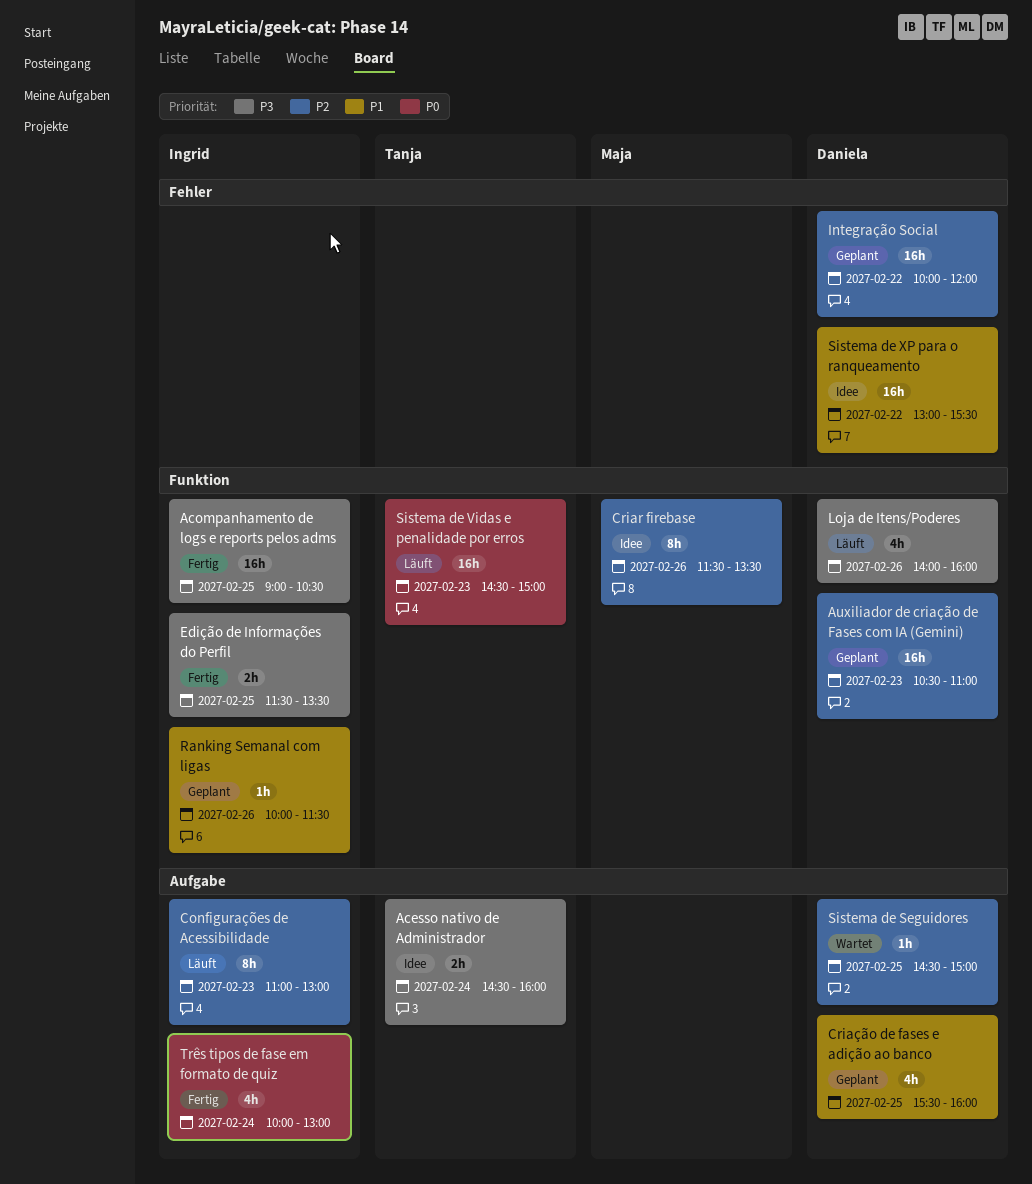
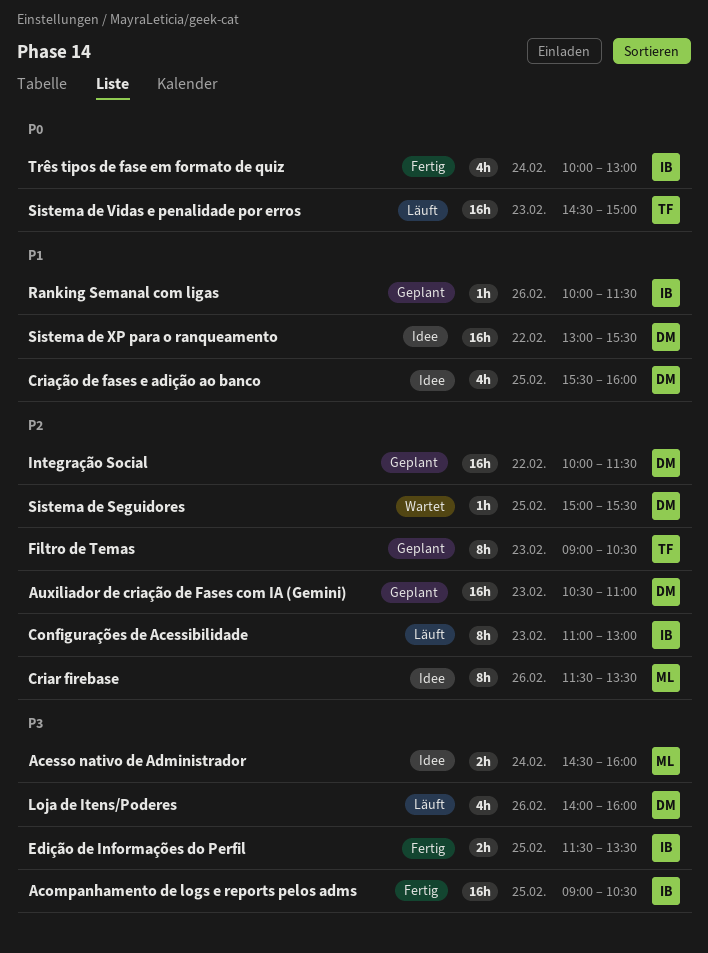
Acesso nativo de Administrador, owner: Tanja -> Maja
Criação de fases e adição ao banco, status: Geplant -> Idee
Filtro de Temas: none -> present
Integração Social, ends: 12:00 -> 11:30
Sistema de Seguidores, begins: 14:30 -> 15:00
Sistema de Seguidores, ends: 15:00 -> 15:30

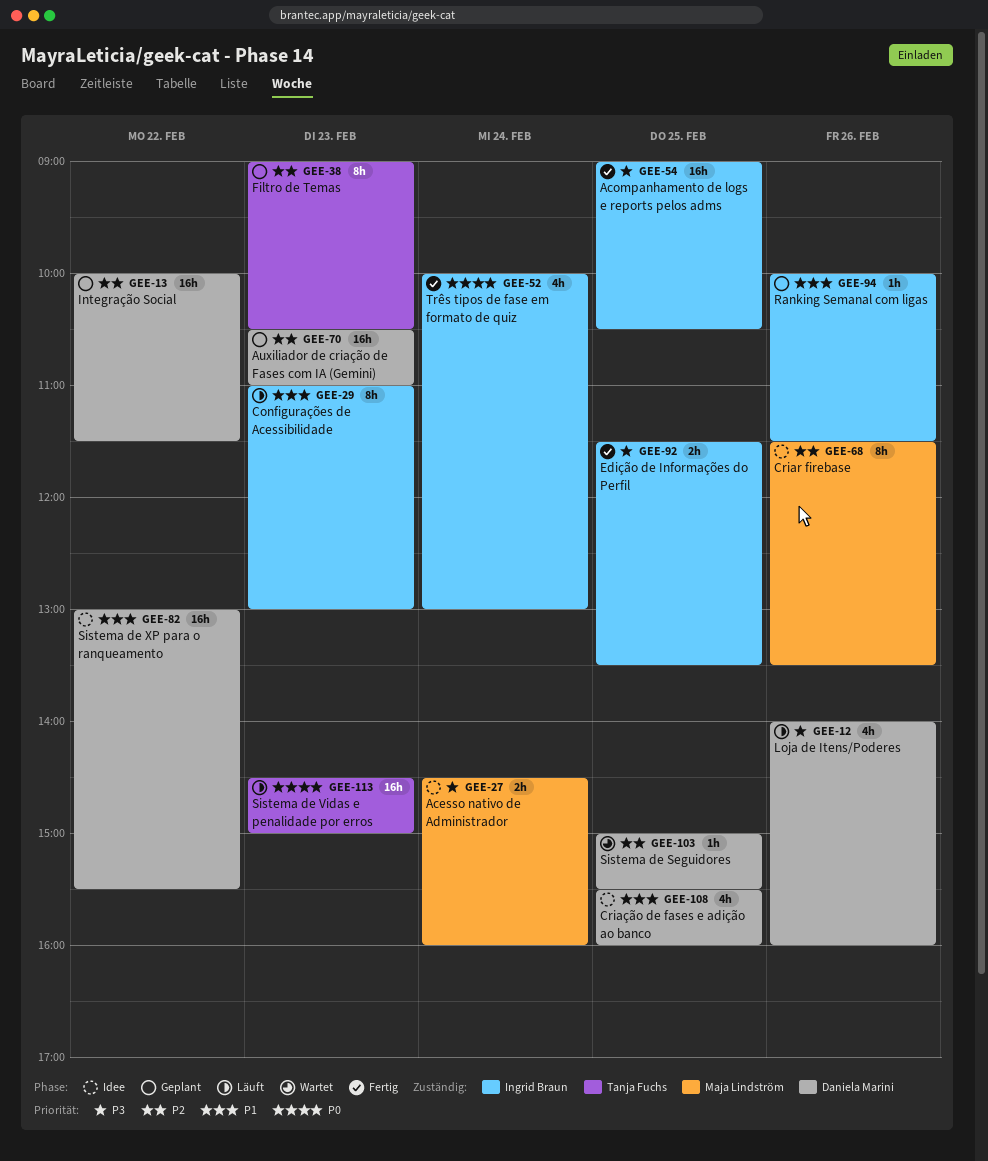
Configurações de Acessibilidade, priority: P2 -> P1

